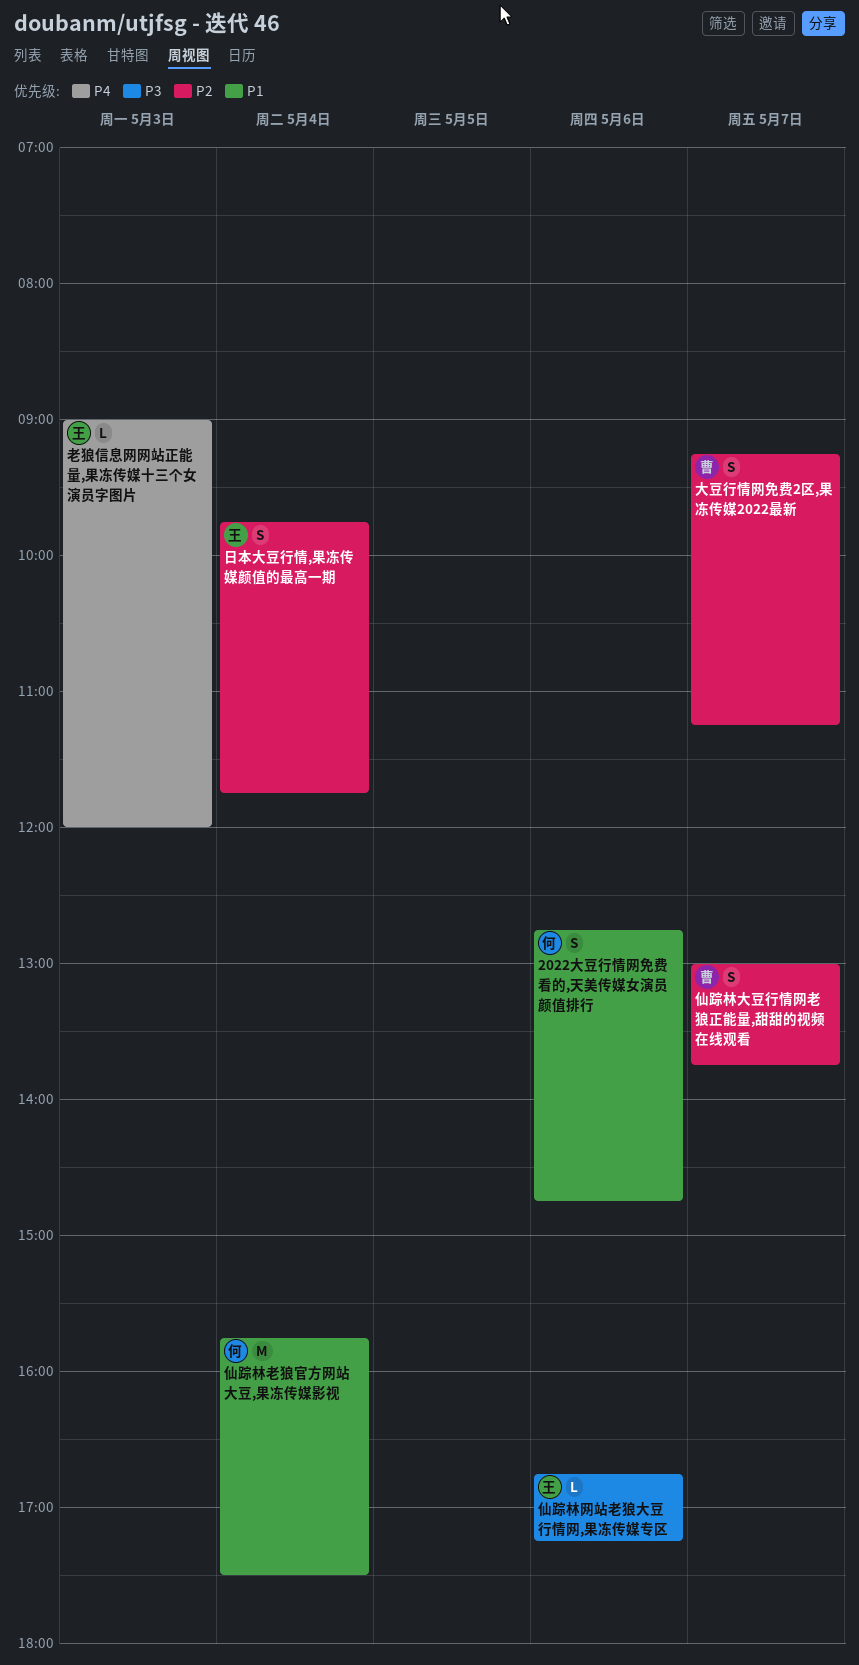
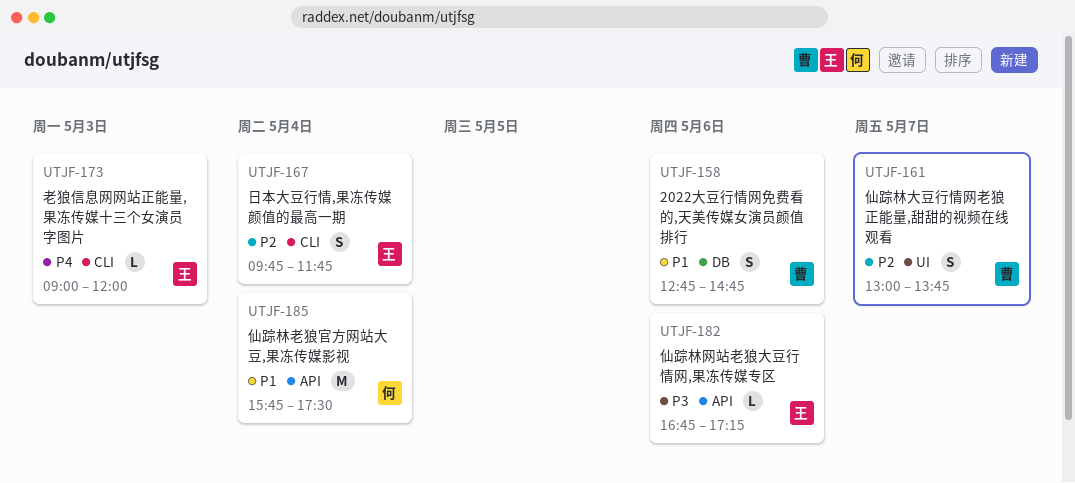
2022大豆行情网免费看的,天美传媒女演员颜值排行, owner: 何 -> 曹
大豆行情网免费2区,果冻传媒2022最新: present -> none

